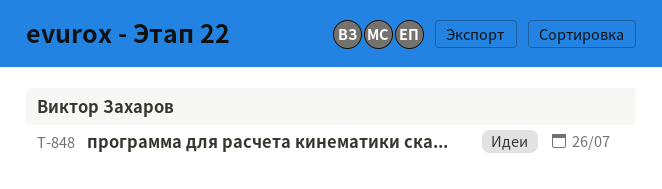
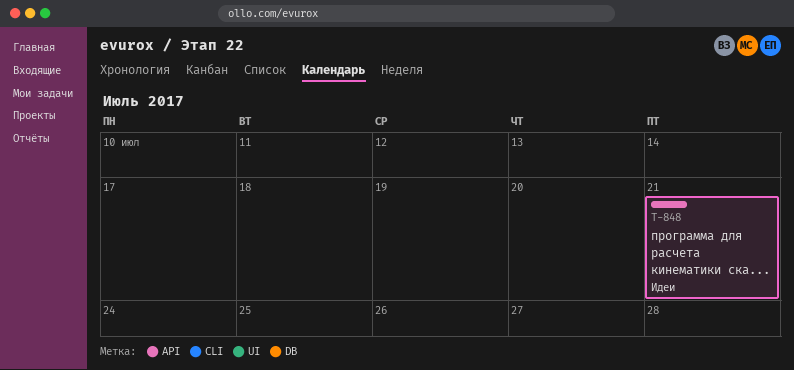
T-848, due: Jul 26 -> Jul 21

